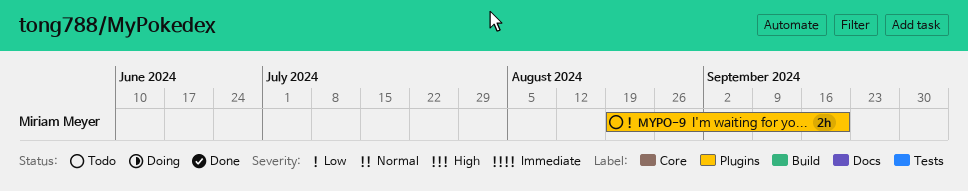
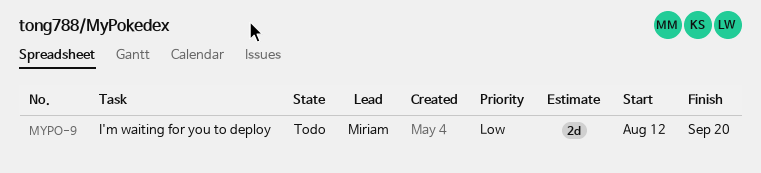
MYPO-9, estimate: 2h -> 2d
MYPO-9, start: Aug 19 -> Aug 12

